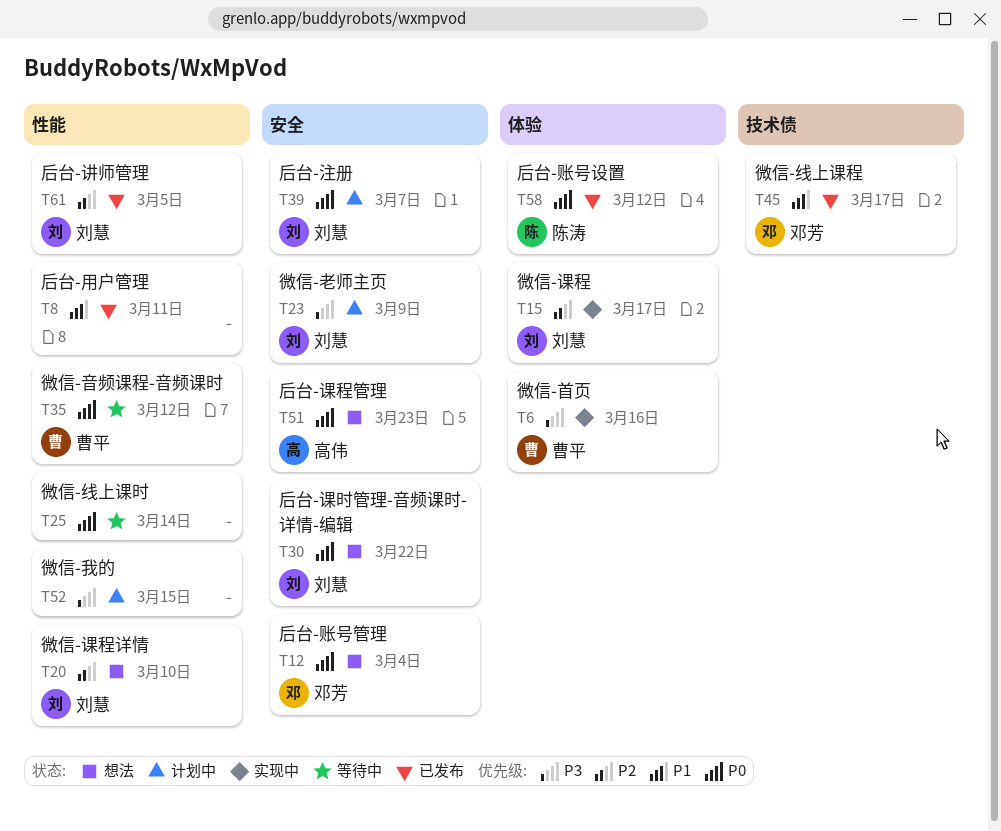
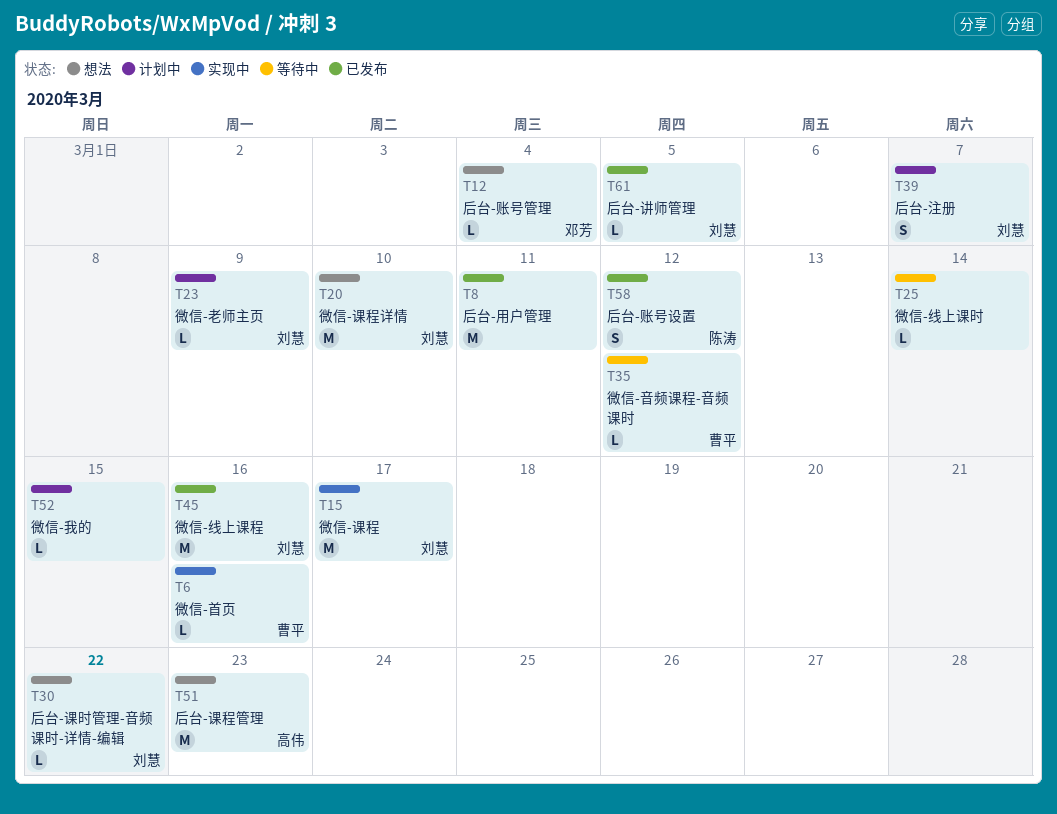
T45, owner: 邓芳 -> 刘慧
T45, due: Mar 17 -> Mar 16

